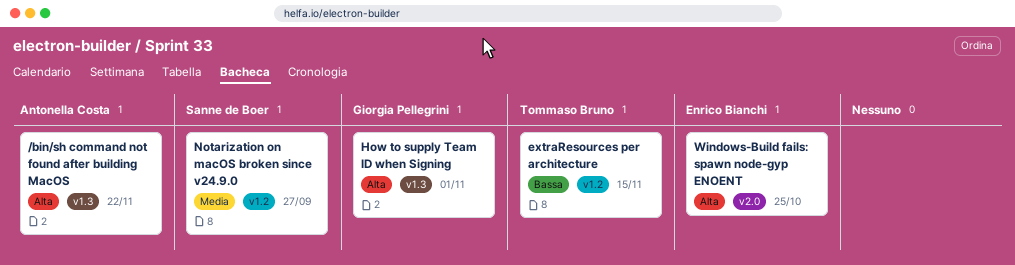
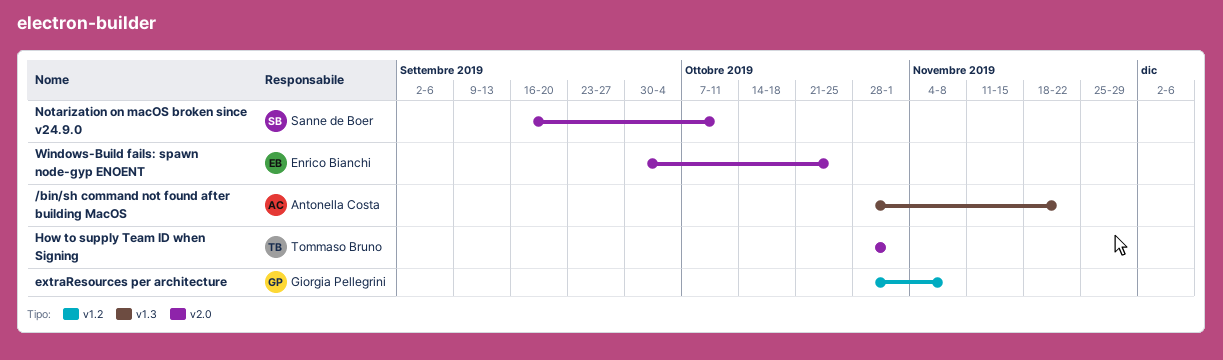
extraResources per architecture, owner: Tommaso Bruno -> Giorgia Pellegrini
extraResources per architecture, due: Nov 15 -> Nov 8
How to supply Team ID when Signing, owner: Giorgia Pellegrini -> Tommaso Bruno
How to supply Team ID when Signing, label: v1.3 -> v2.0
Notarization on macOS broken since v24.9.0, label: v1.2 -> v2.0
Notarization on macOS broken since v24.9.0, due: Sep 27 -> Oct 11

